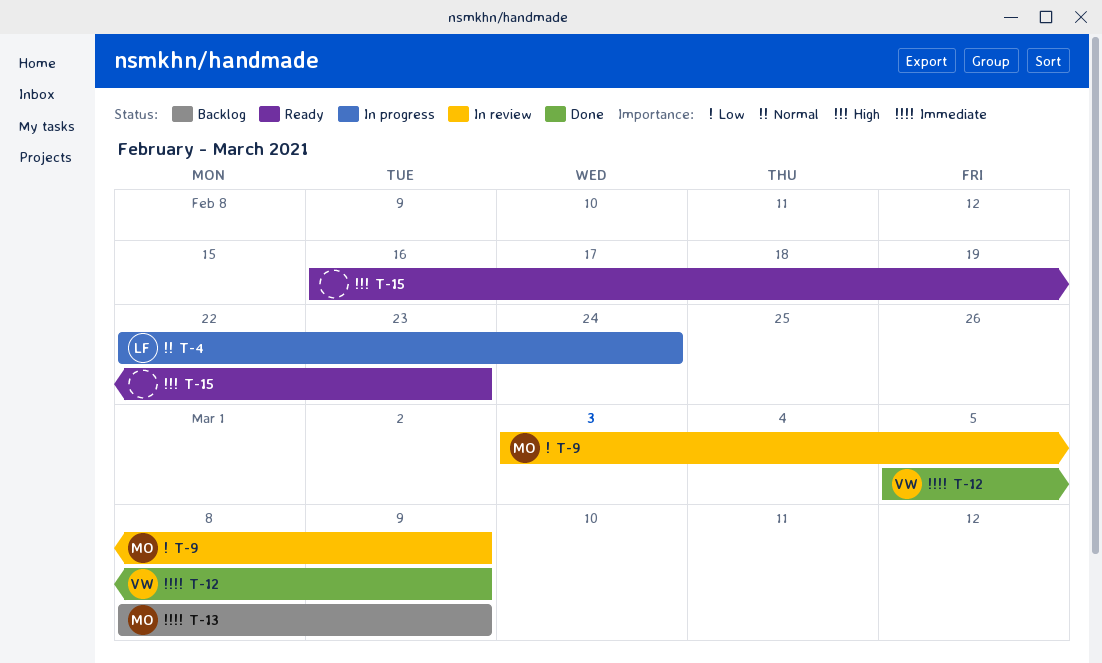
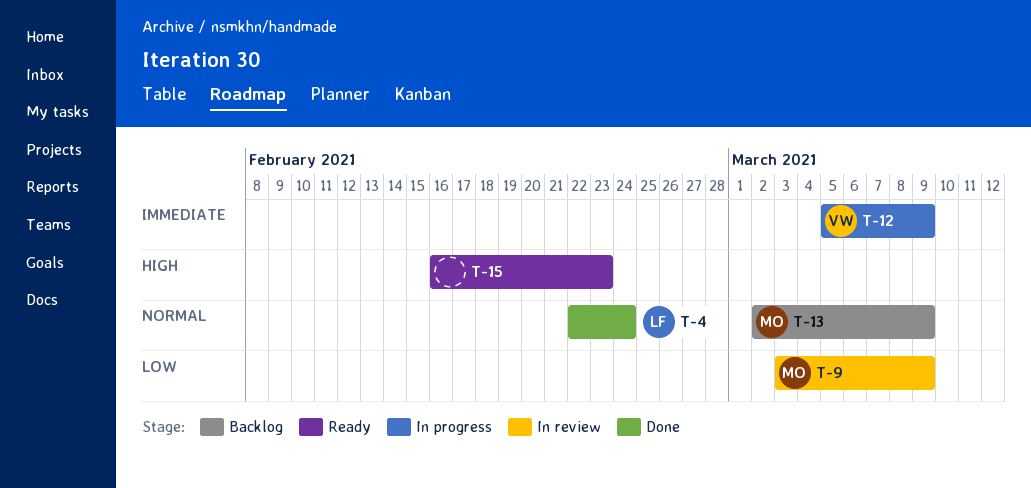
T-4, status: In progress -> Done
T-12, status: Done -> In progress
T-13, priority: Immediate -> Normal
T-13, start: Mar 8 -> Mar 2

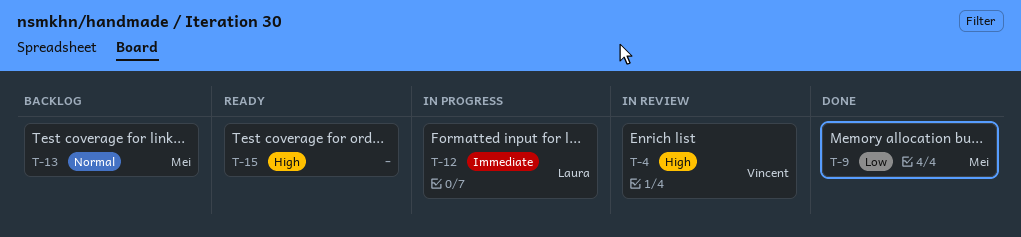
T-4, status: Done -> In review
T-4, owner: Laura -> Vincent
T-4, priority: Normal -> High
T-9, status: In review -> Done
T-12, owner: Vincent -> Laura

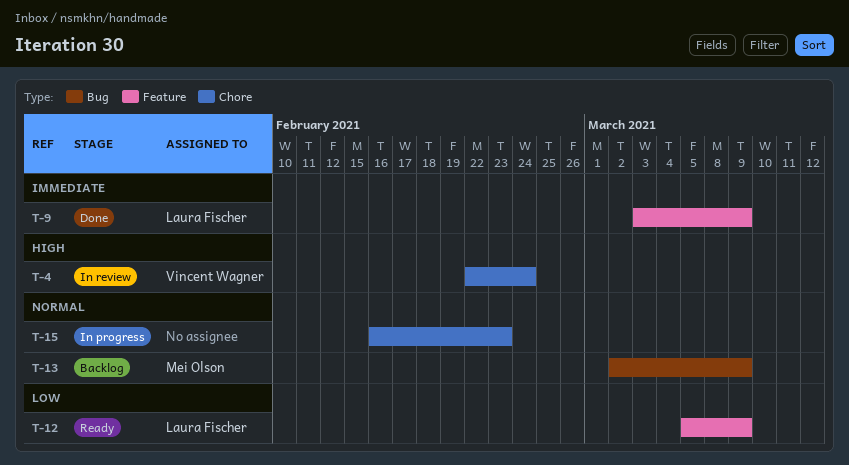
T-9, owner: Mei Olson -> Laura Fischer
T-9, priority: Low -> Immediate
T-12, status: In progress -> Ready
T-12, priority: Immediate -> Low
T-15, status: Ready -> In progress
T-15, priority: High -> Normal

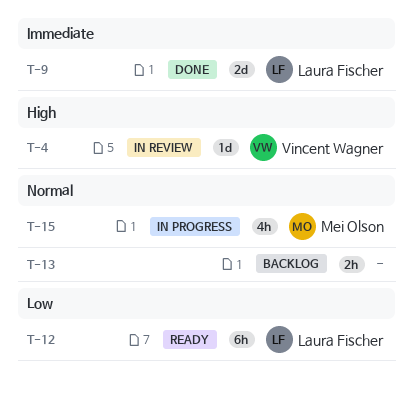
T-13, owner: Mei Olson -> none
T-15, owner: none -> Mei Olson

